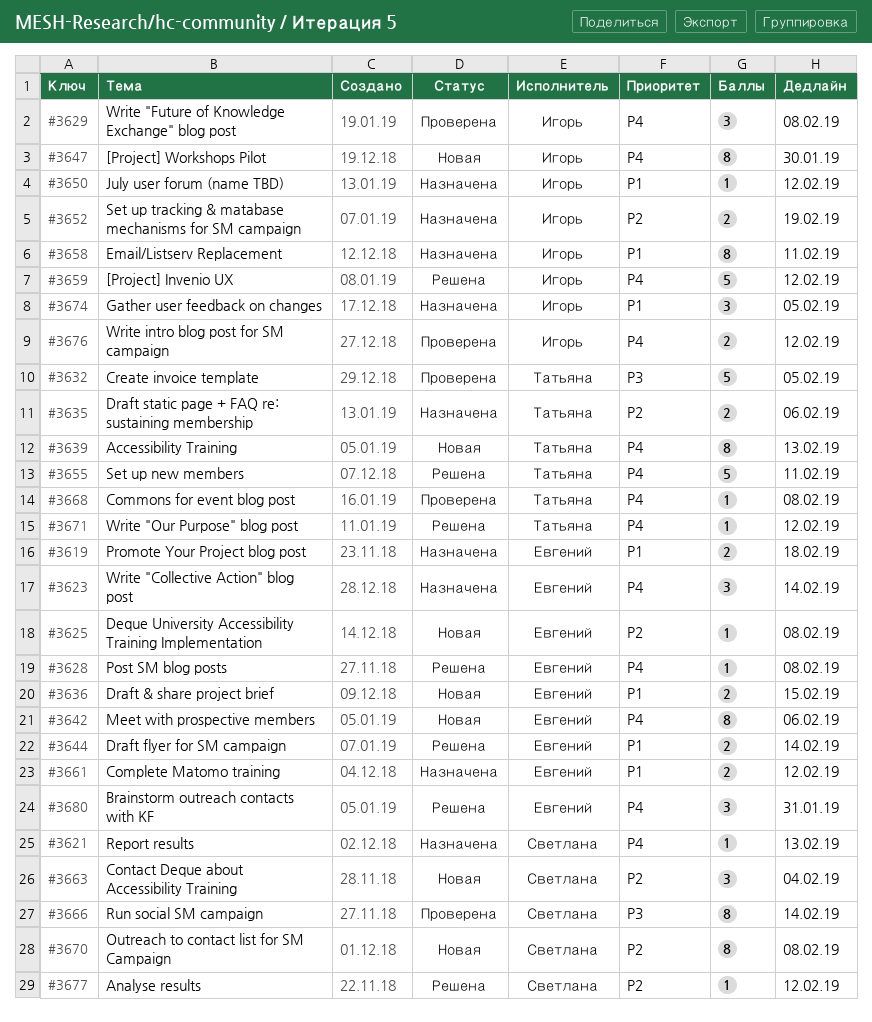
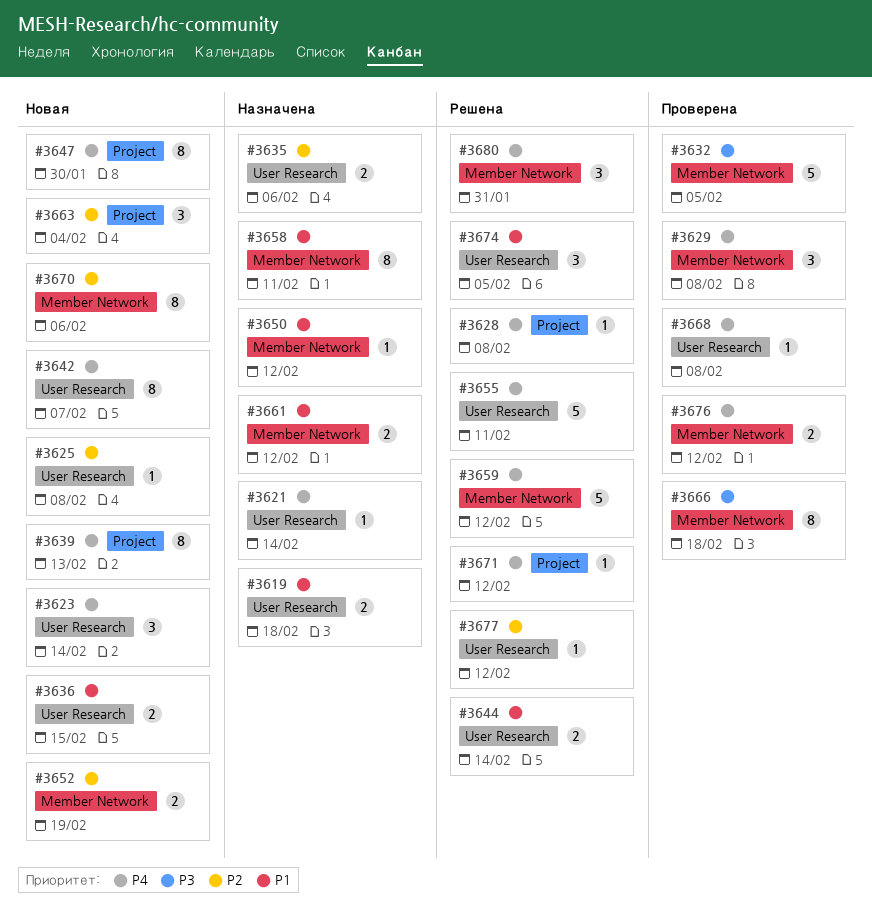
#3621, due: Feb 13 -> Feb 14
#3623, status: Назначена -> Новая
#3642, due: Feb 6 -> Feb 7
#3652, status: Назначена -> Новая
#3666, due: Feb 14 -> Feb 18
#3670, due: Feb 8 -> Feb 6
#3674, status: Назначена -> Решена

